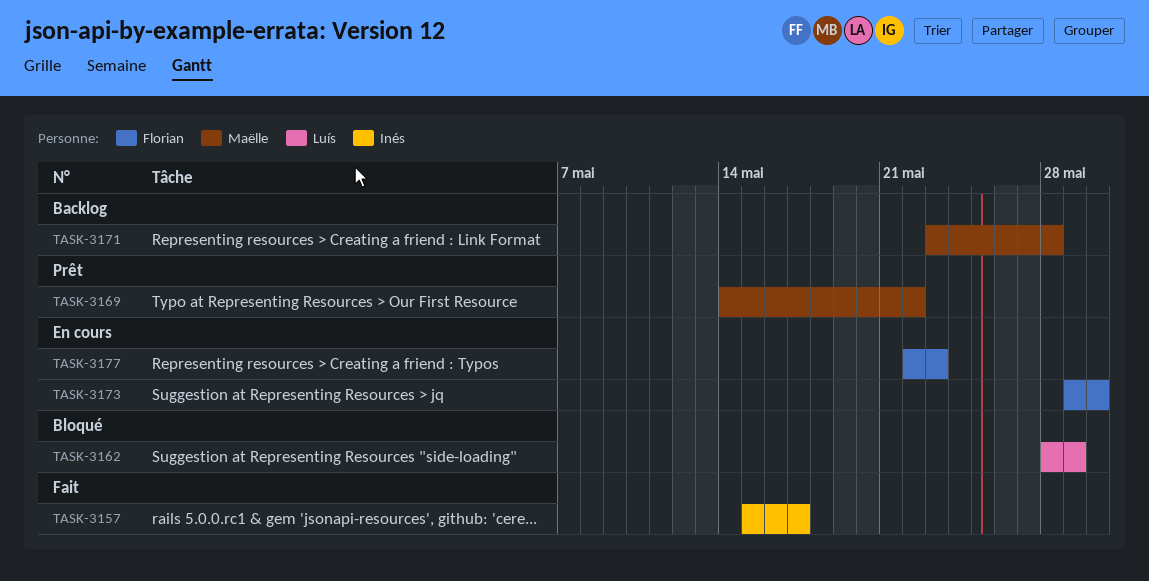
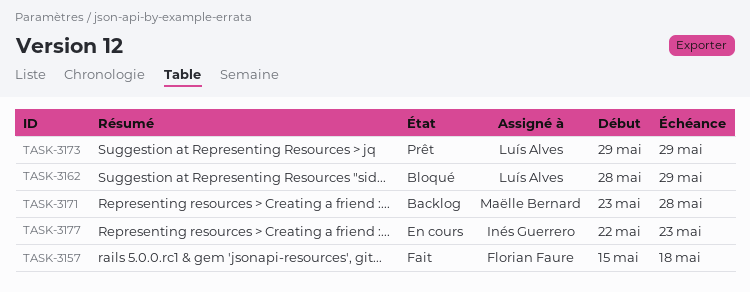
TASK-3157, owner: Inés Guerrero -> Florian Faure
TASK-3157, due: May 17 -> May 18
TASK-3169: present -> none
TASK-3173, status: En cours -> Prêt
TASK-3173, owner: Florian Faure -> Luís Alves
TASK-3173, due: May 30 -> May 29
TASK-3177, owner: Florian Faure -> Inés Guerrero

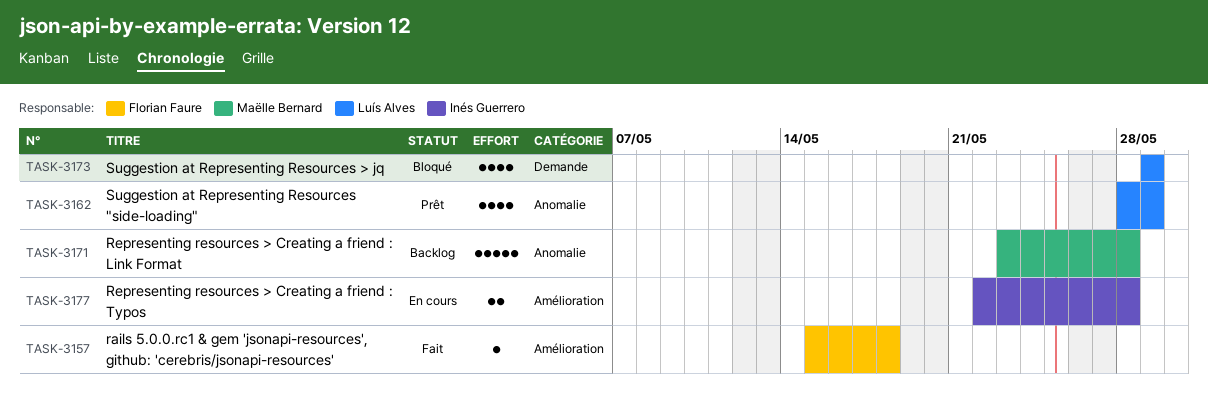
TASK-3162, status: Bloqué -> Prêt
TASK-3173, status: Prêt -> Bloqué
TASK-3177, due: May 23 -> May 28

